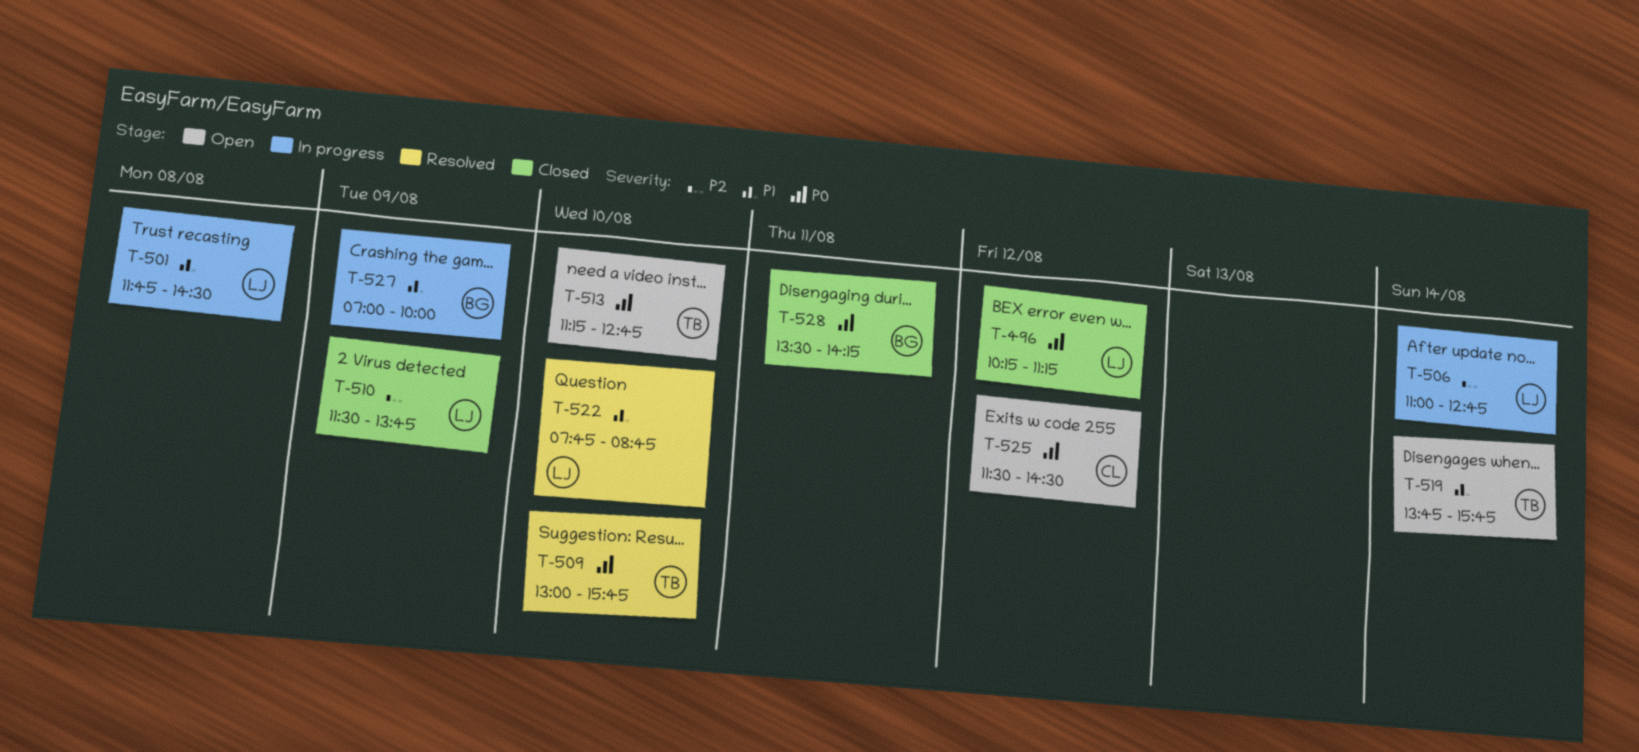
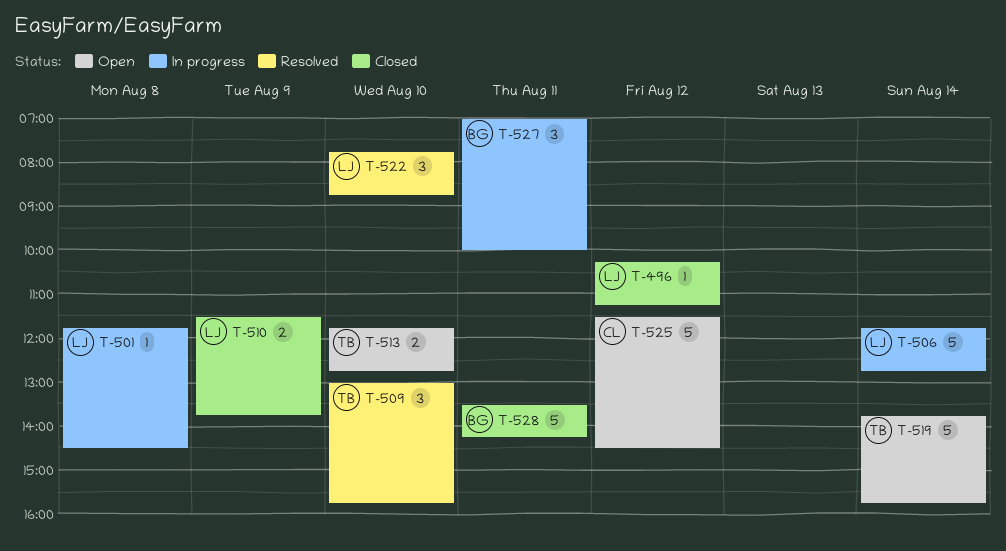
T-506, begins: 11:00 -> 11:45
T-513, begins: 11:15 -> 11:45
T-527, day: Aug 9 -> Aug 11

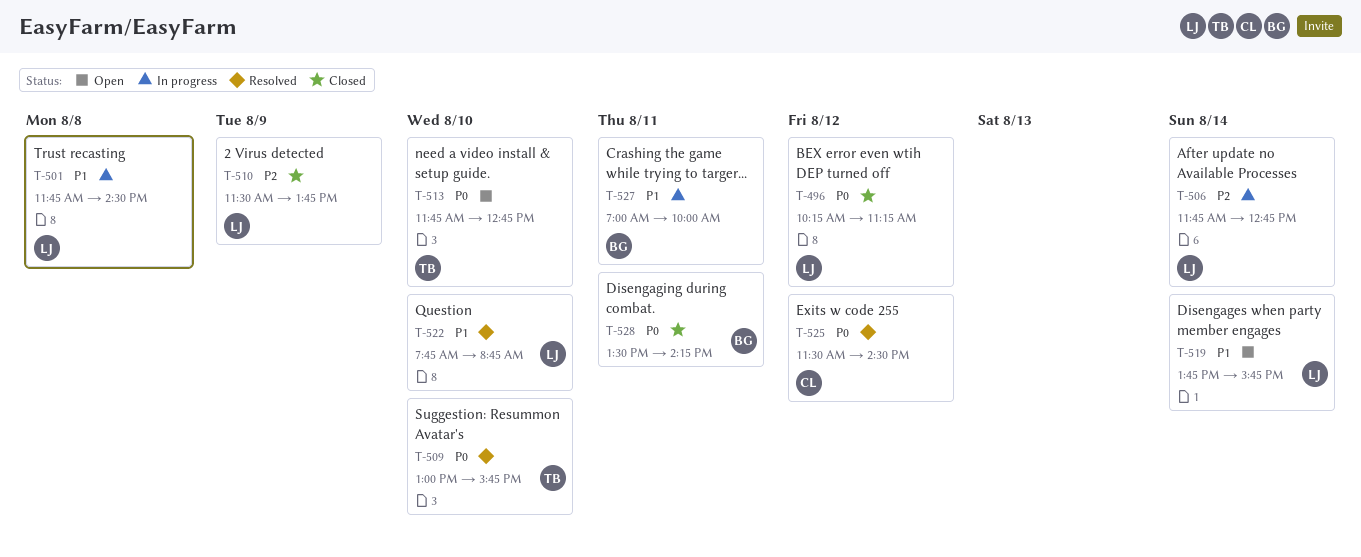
T-519, owner: TB -> LJ
T-525, status: Open -> Resolved

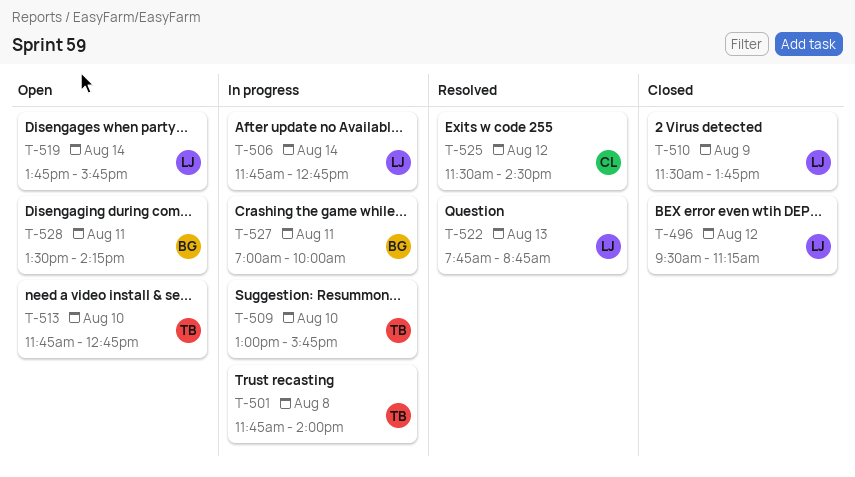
T-496, begins: 10:15 -> 09:30
T-501, owner: LJ -> TB
T-501, ends: 14:30 -> 14:00
T-509, status: Resolved -> In progress
T-522, day: Aug 10 -> Aug 13
T-528, status: Closed -> Open

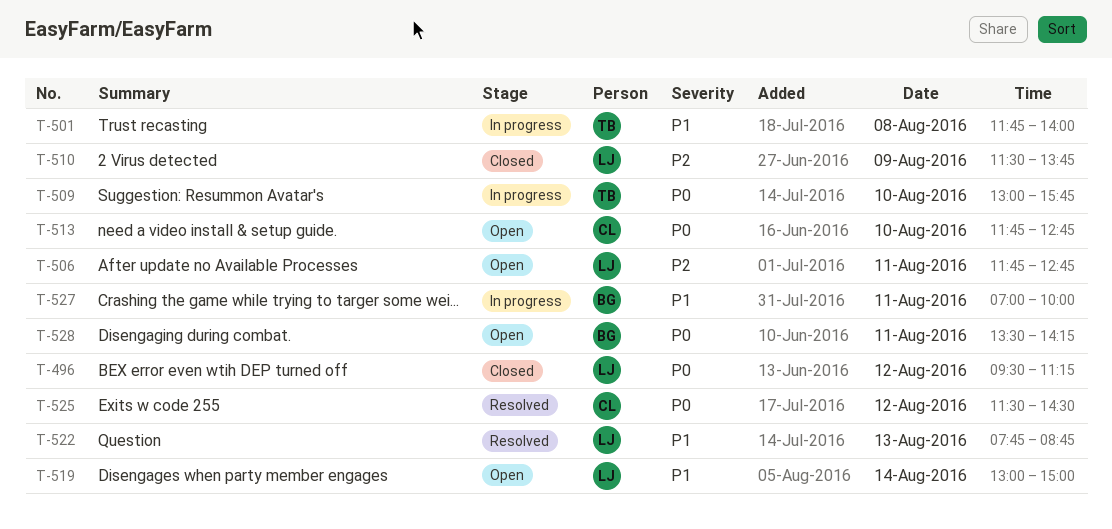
T-506, status: In progress -> Open
T-506, day: Aug 14 -> Aug 11
T-513, owner: TB -> CL
T-519, begins: 13:45 -> 13:00
T-519, ends: 15:45 -> 15:00

